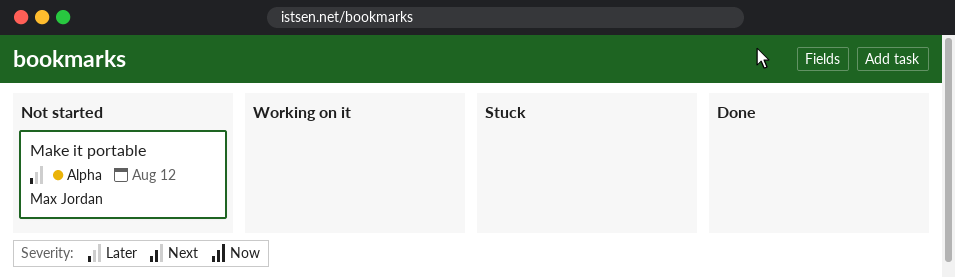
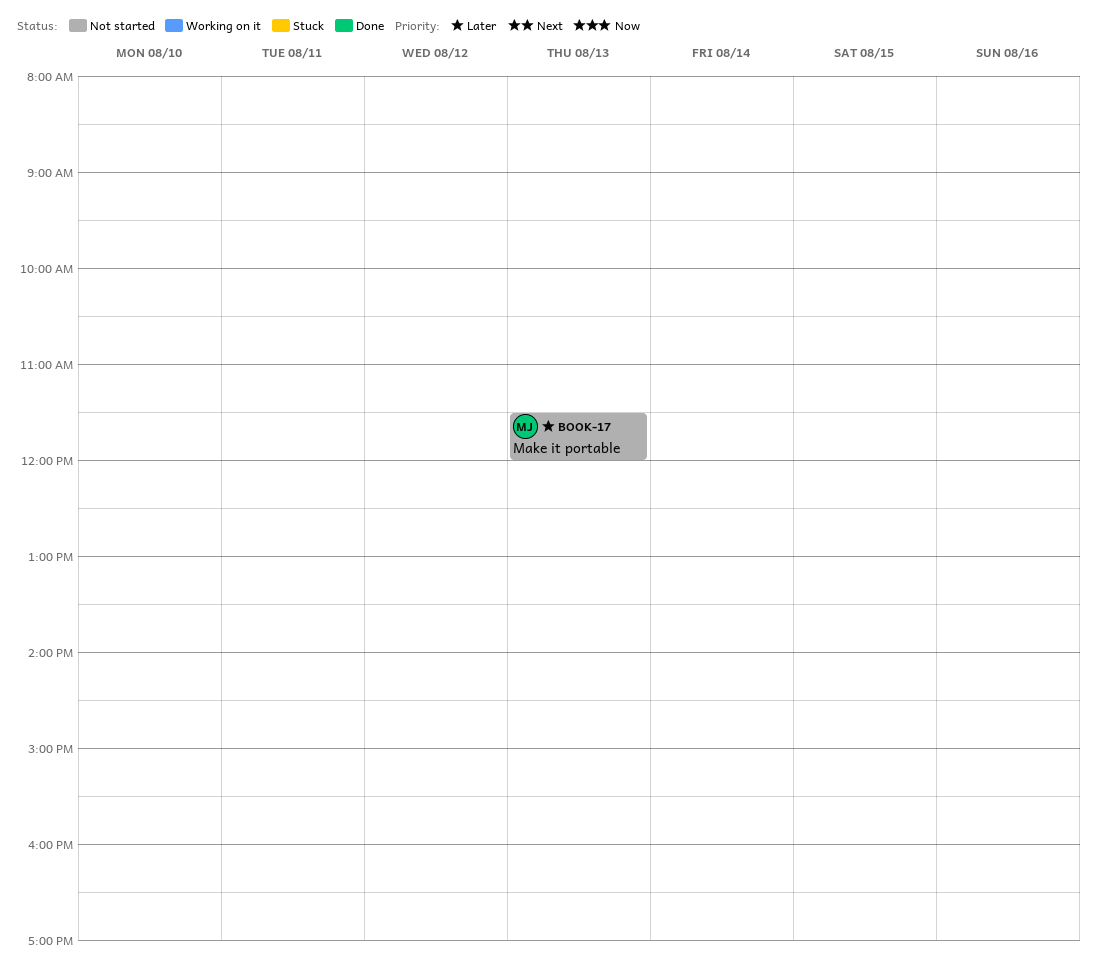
Make it portable, day: Aug 12 -> Aug 13

